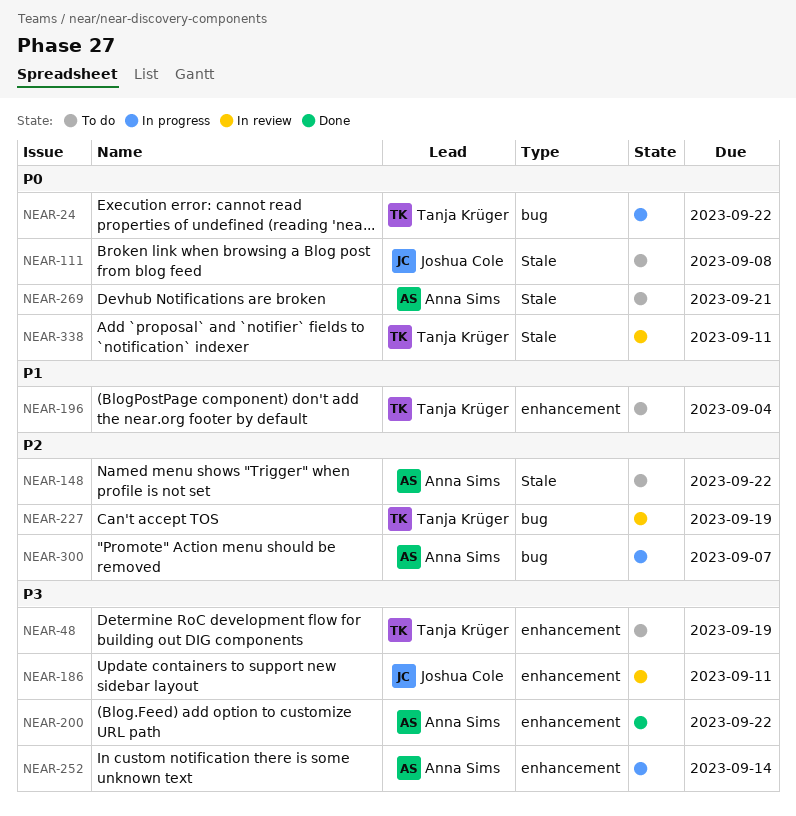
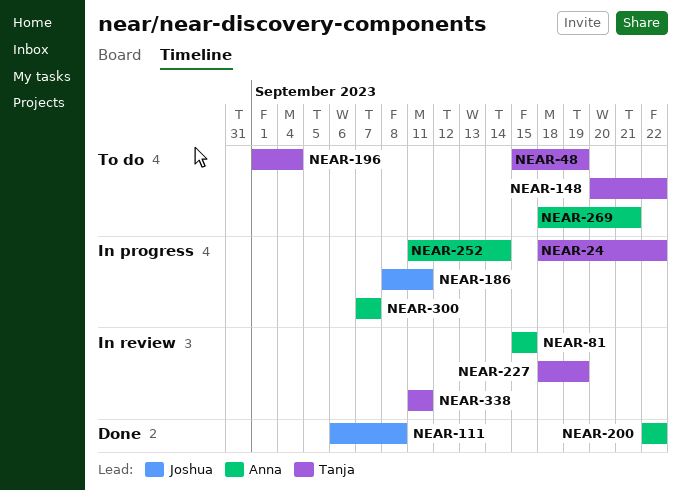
NEAR-81: none -> present
NEAR-111, status: To do -> Done
NEAR-148, owner: Anna Sims -> Tanja Krüger
NEAR-186, status: In review -> In progress

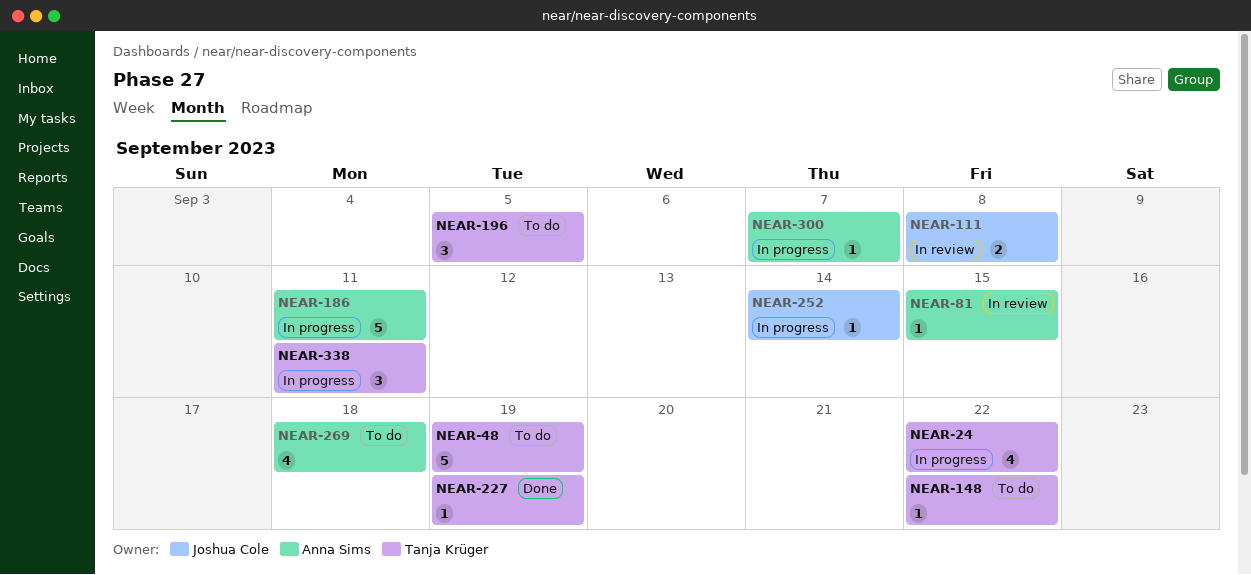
NEAR-111, status: Done -> In review
NEAR-186, owner: Joshua Cole -> Anna Sims
NEAR-196, due: Sep 4 -> Sep 5
NEAR-200: present -> none
NEAR-227, status: In review -> Done
NEAR-252, owner: Anna Sims -> Joshua Cole
NEAR-269, due: Sep 21 -> Sep 18
NEAR-338, status: In review -> In progress

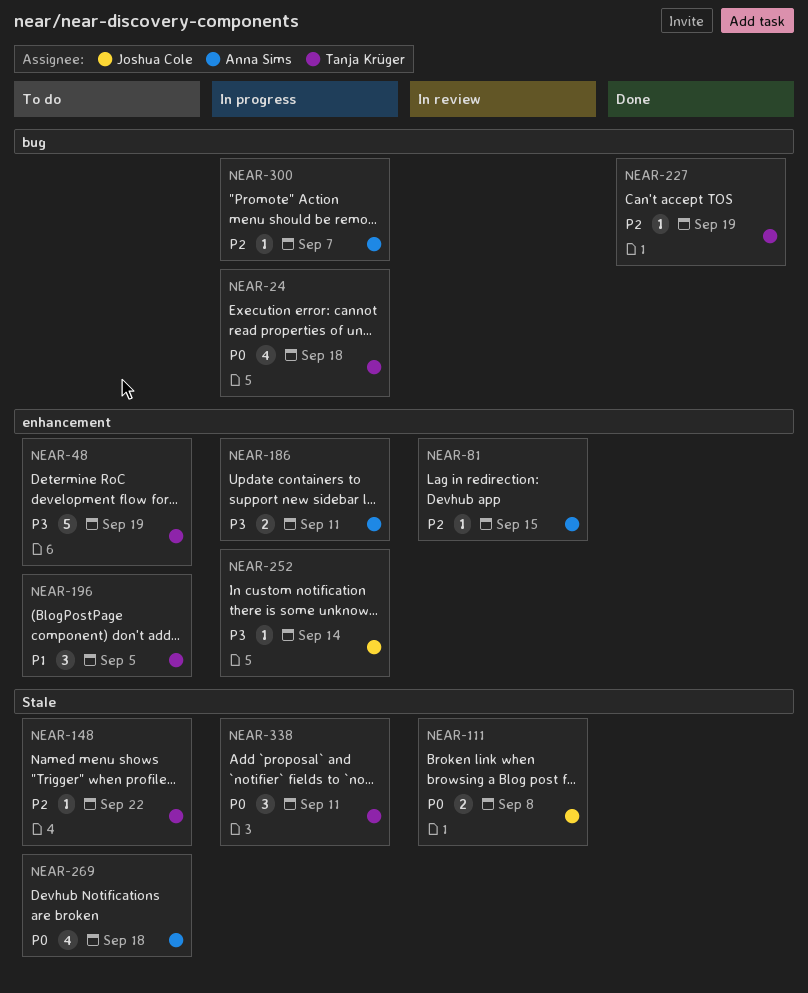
NEAR-24, due: Sep 22 -> Sep 18
NEAR-186, estimate: 5 -> 2

